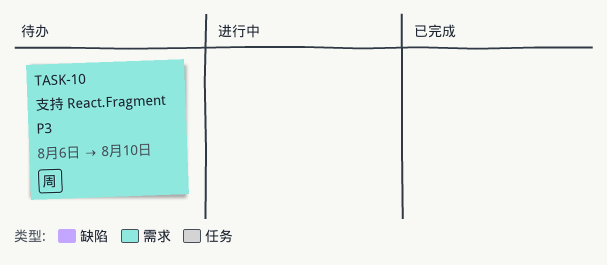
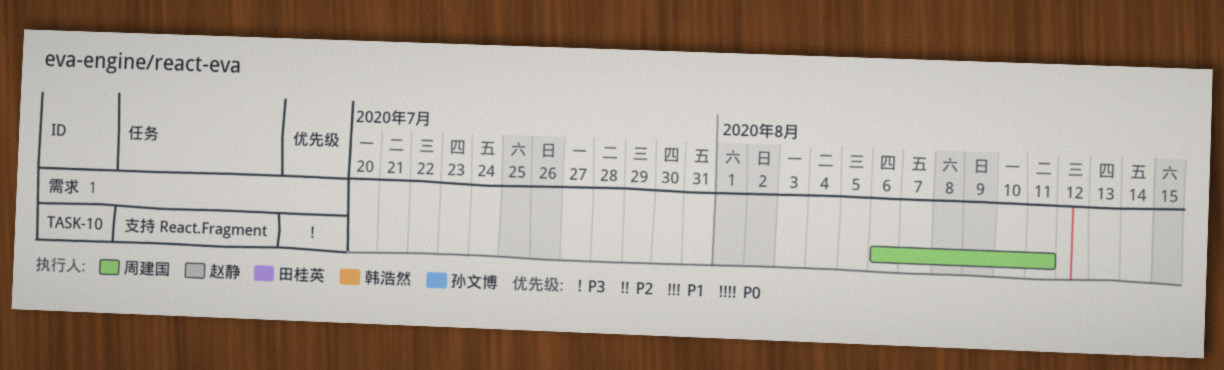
TASK-10, due: Aug 10 -> Aug 11

